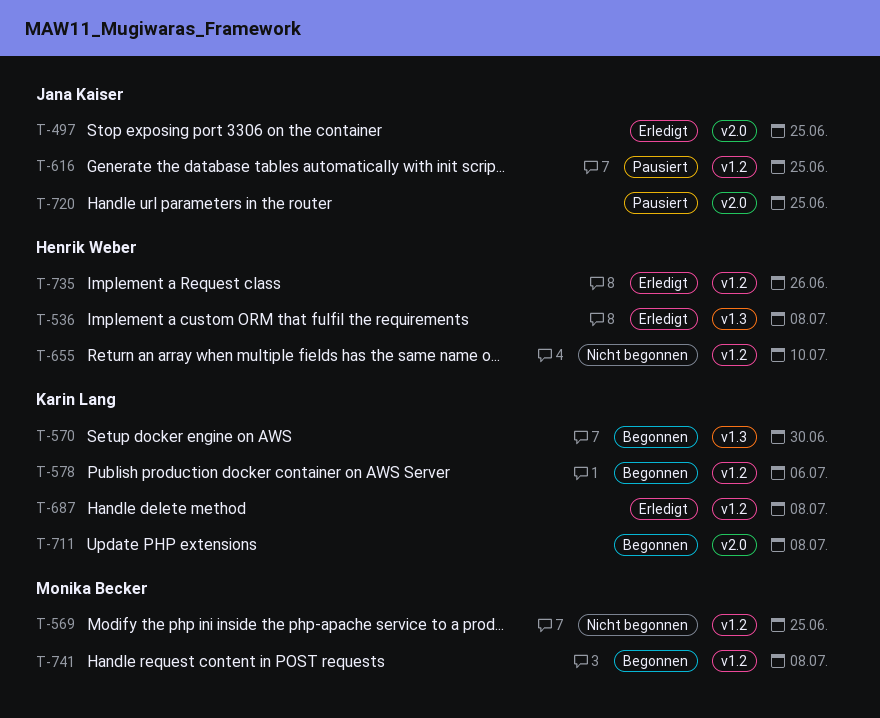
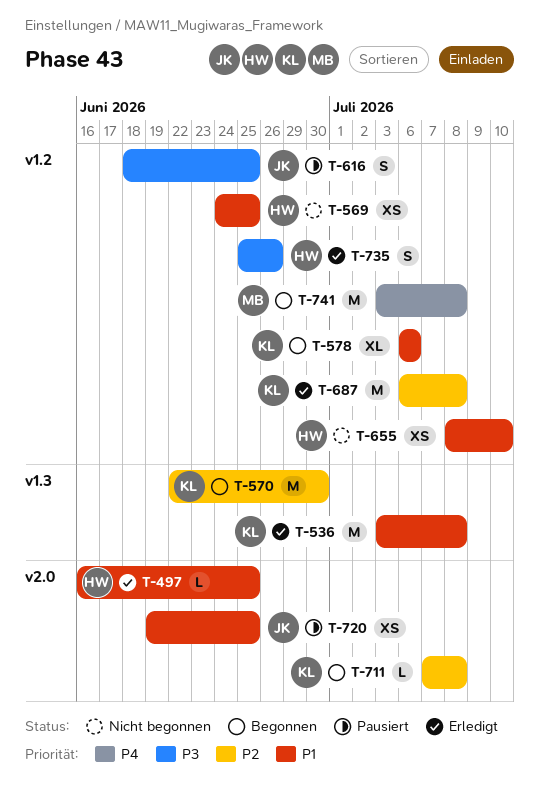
T-497, owner: Jana Kaiser -> Henrik Weber
T-536, owner: Henrik Weber -> Karin Lang
T-569, owner: Monika Becker -> Henrik Weber

